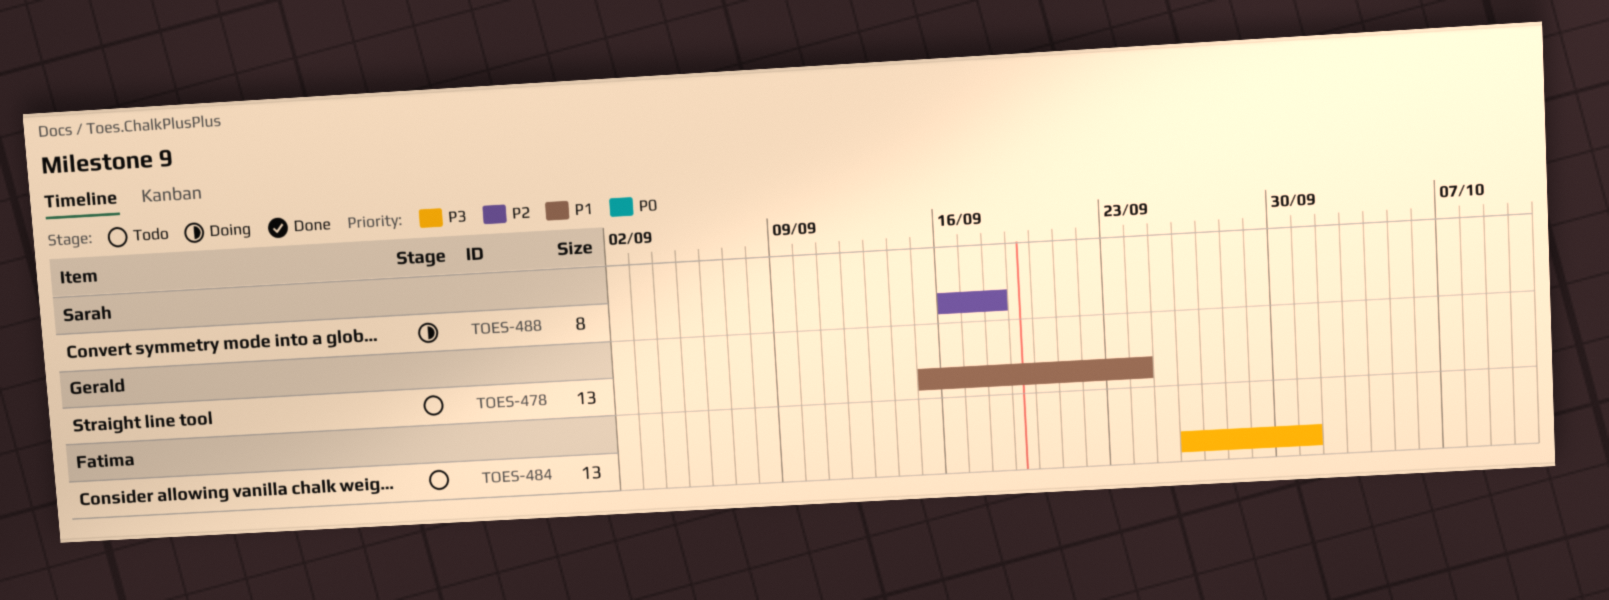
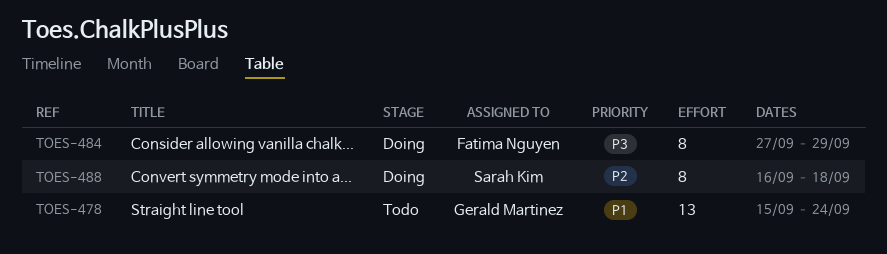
TOES-484, status: Todo -> Doing
TOES-484, estimate: 13 -> 8
TOES-484, start: Sep 26 -> Sep 27
TOES-484, due: Oct 1 -> Sep 29

